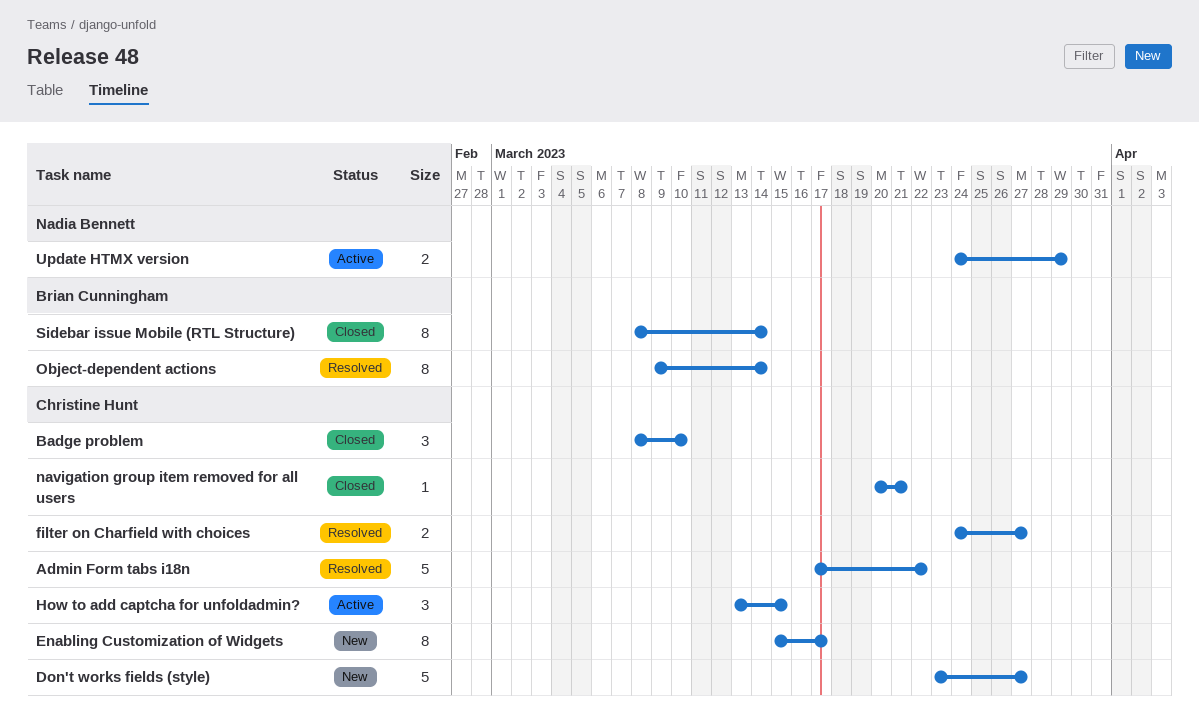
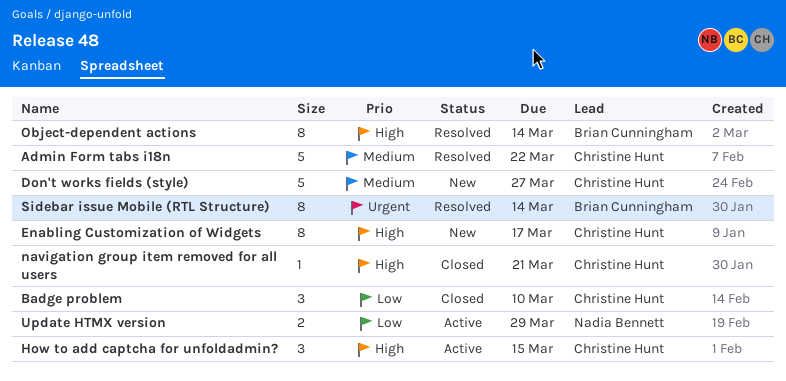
filter on Charfield with choices: present -> none
Sidebar issue Mobile (RTL Structure), status: Closed -> Resolved

